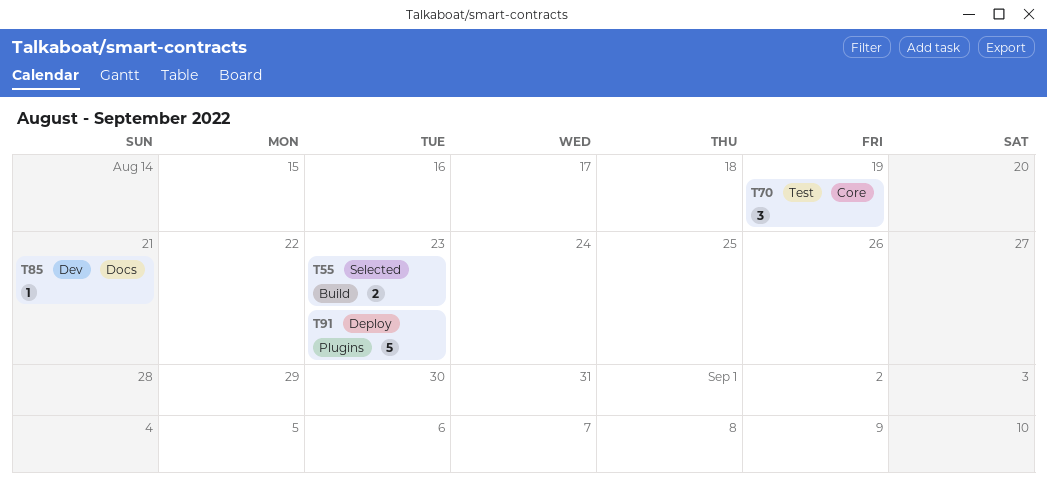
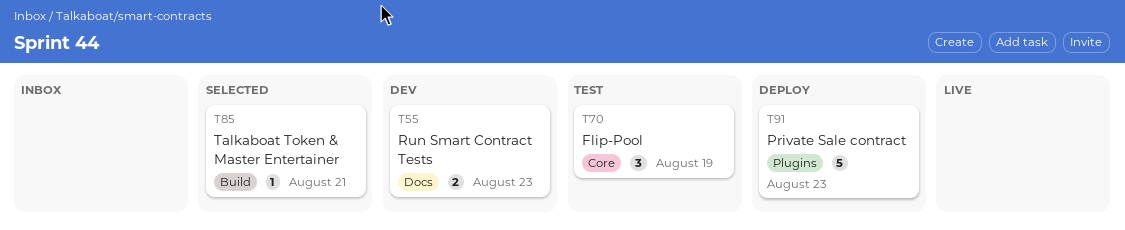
T55, status: Selected -> Dev
T55, label: Build -> Docs
T85, status: Dev -> Selected
T85, label: Docs -> Build

